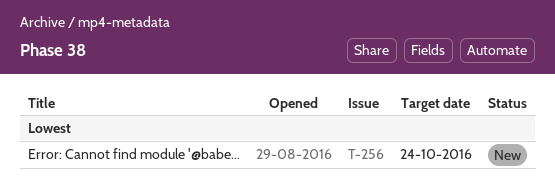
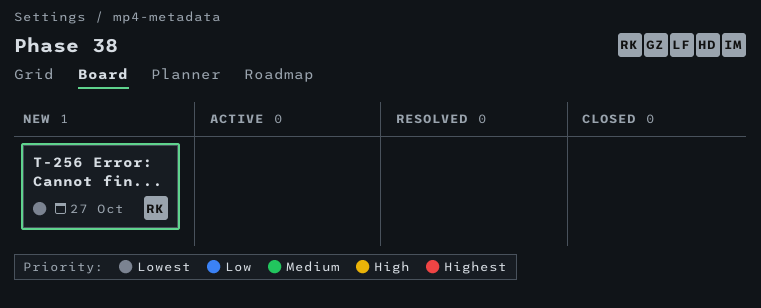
T-256, due: Oct 24 -> Oct 27

